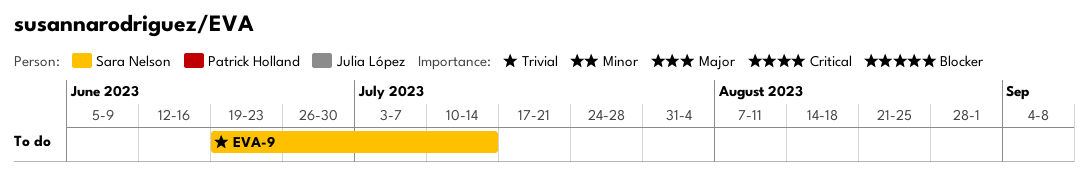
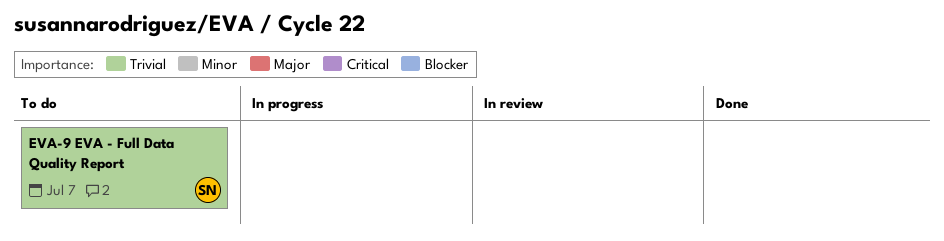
EVA-9, due: Jul 14 -> Jul 7

